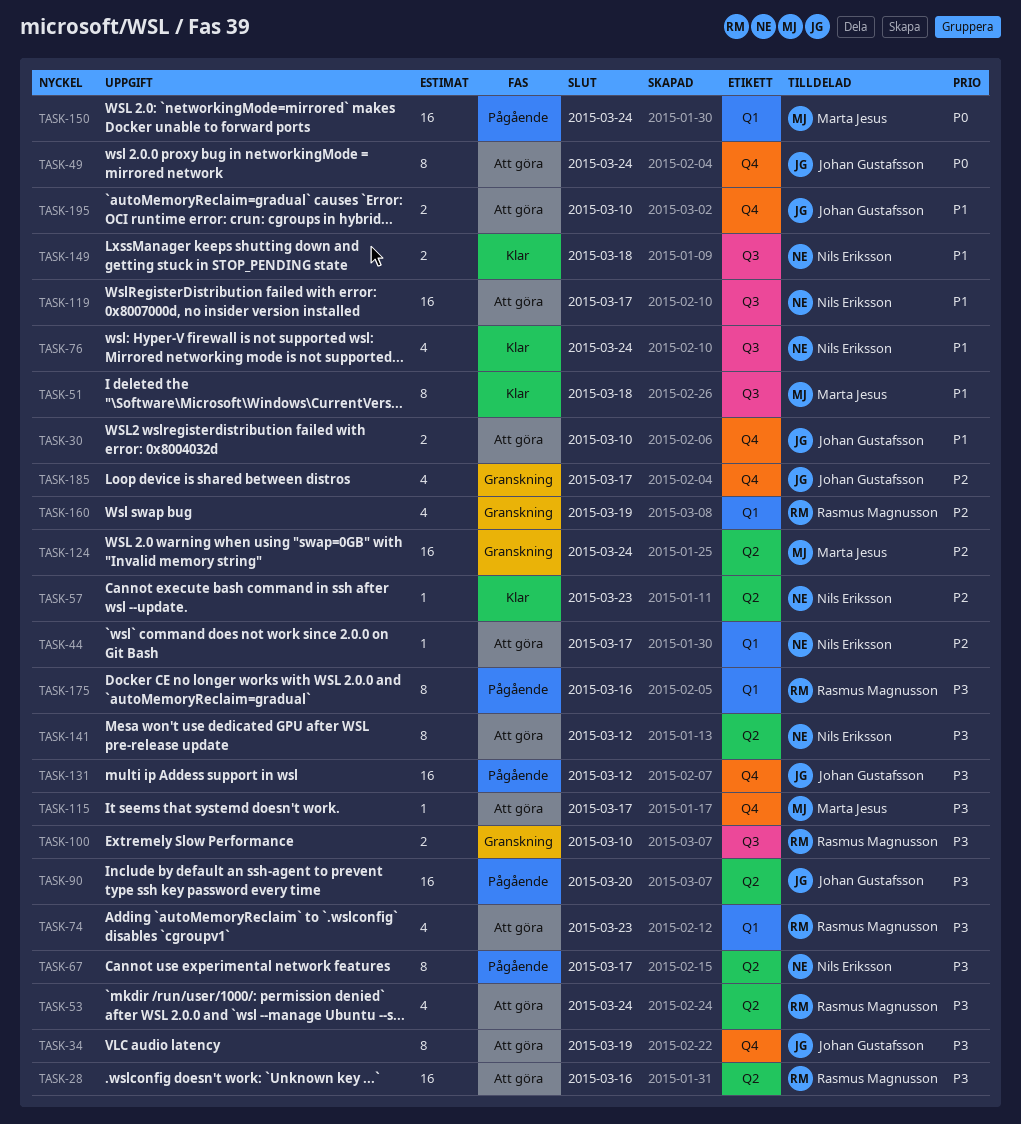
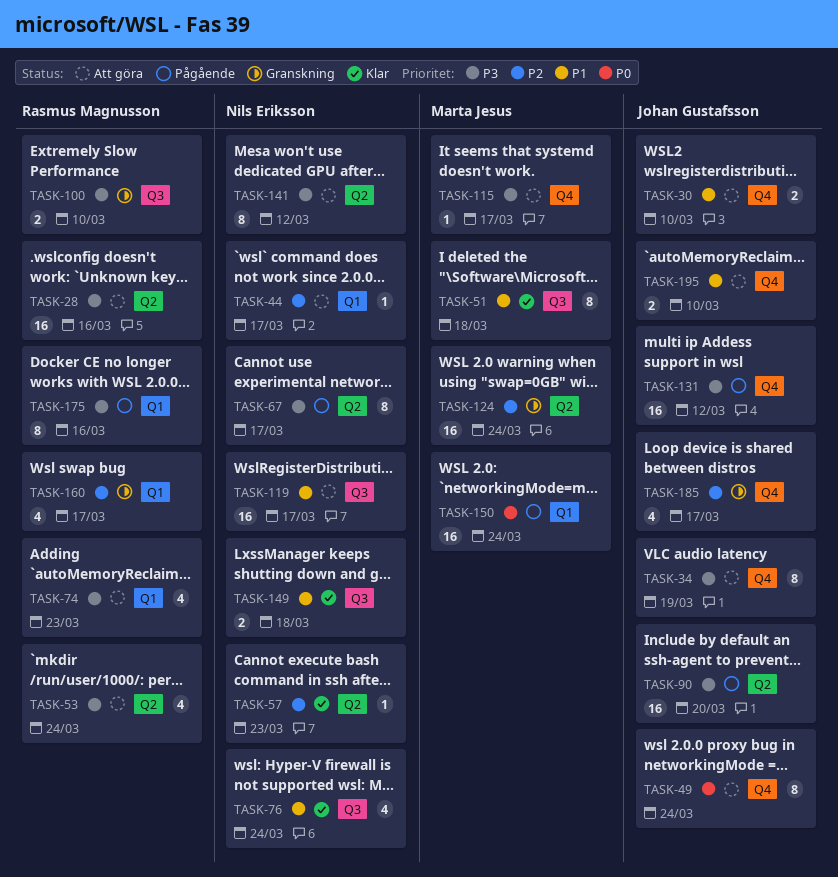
TASK-160, due: Mar 19 -> Mar 17

